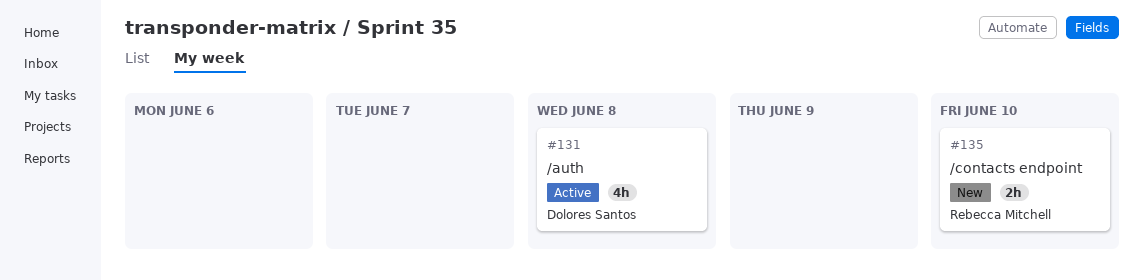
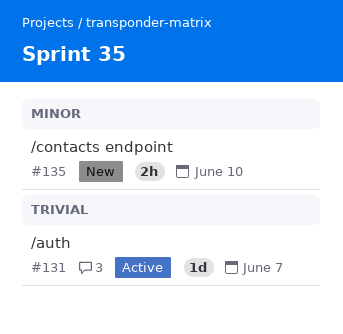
#131, estimate: 4h -> 1d
#131, due: Jun 8 -> Jun 7

